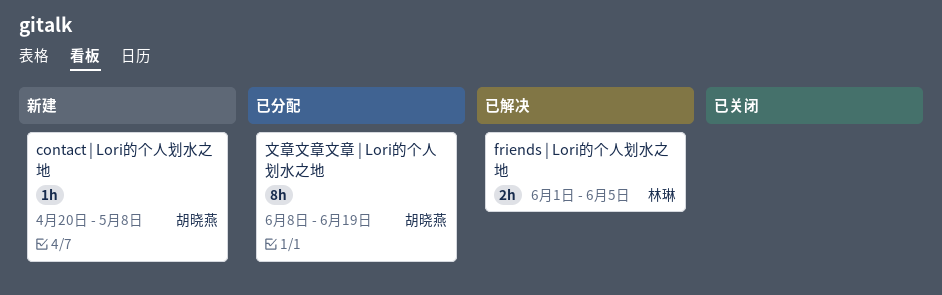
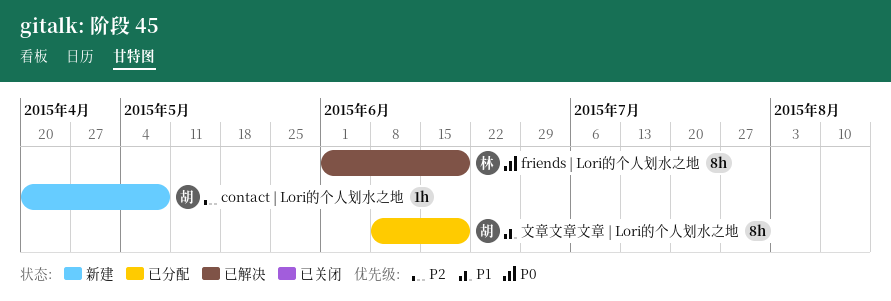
friends | Lori的个人划水之地, estimate: 2h -> 8h
friends | Lori的个人划水之地, due: Jun 5 -> Jun 19

